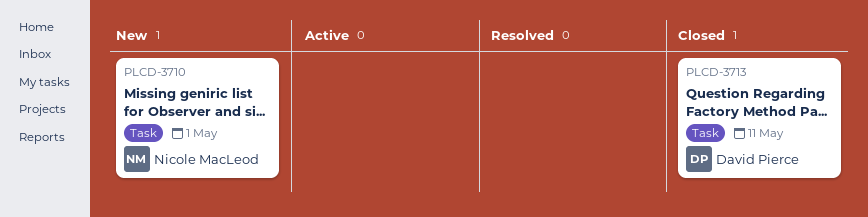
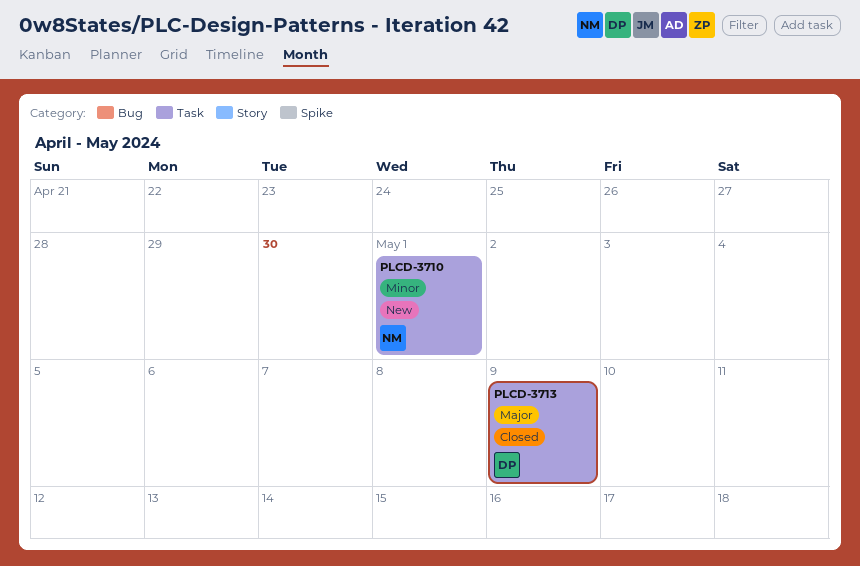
PLCD-3713, due: May 11 -> May 9

